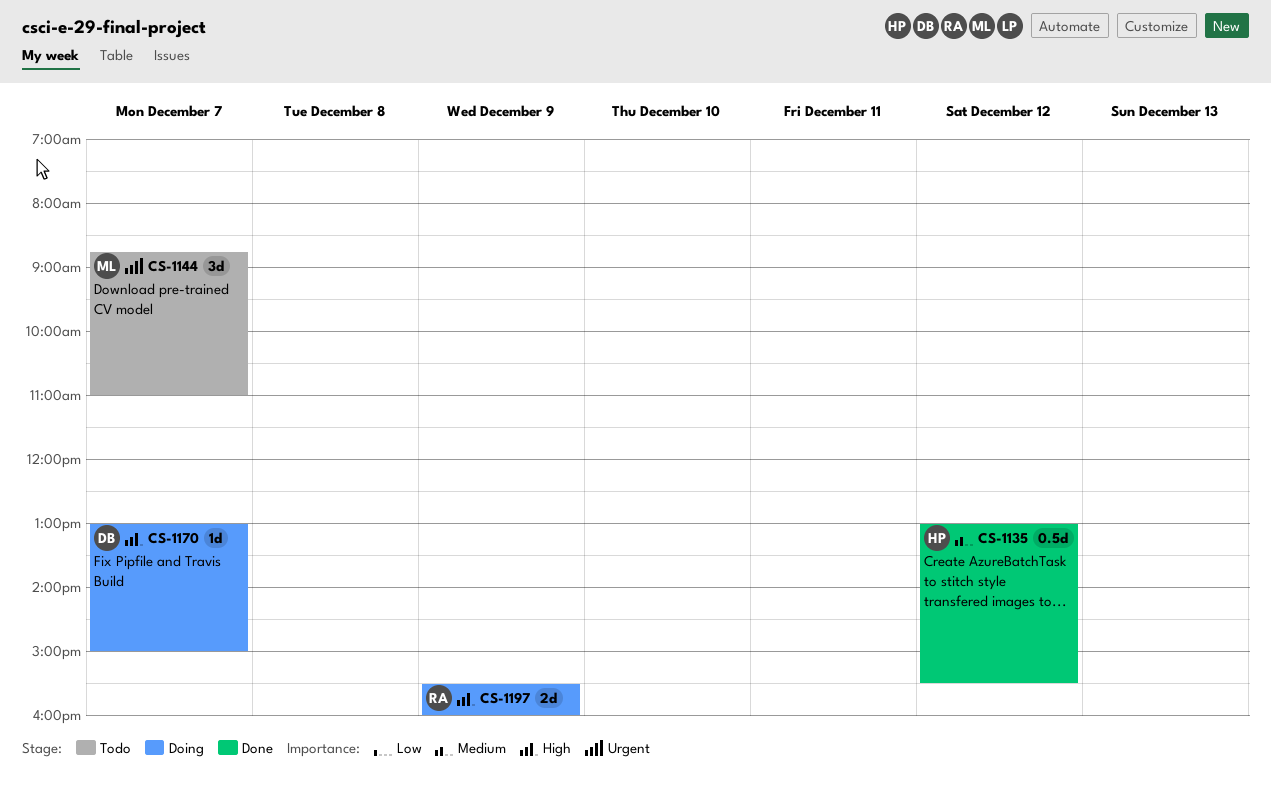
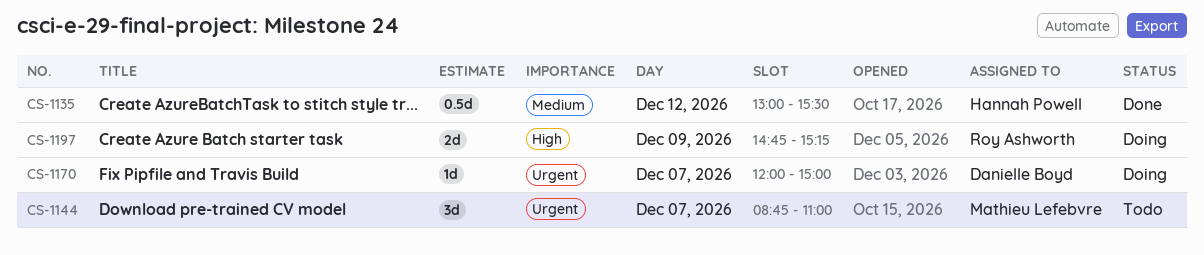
CS-1170, priority: High -> Urgent
CS-1170, begins: 13:00 -> 12:00
CS-1197, begins: 15:30 -> 14:45
CS-1197, ends: 16:00 -> 15:15

